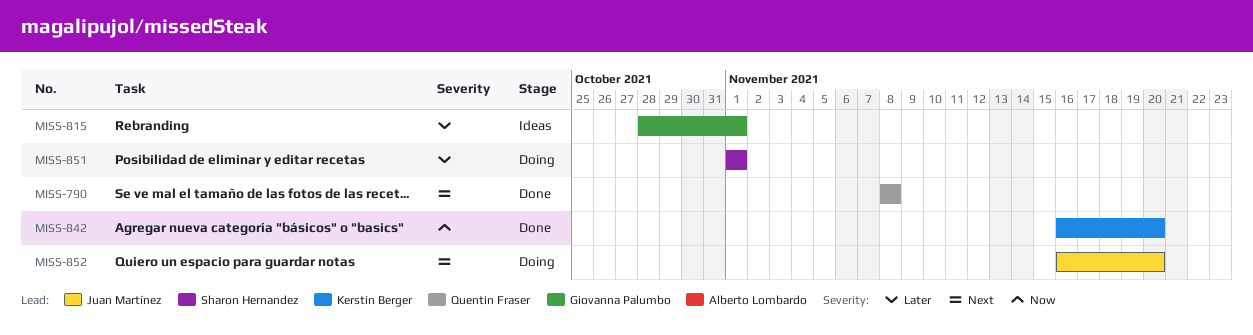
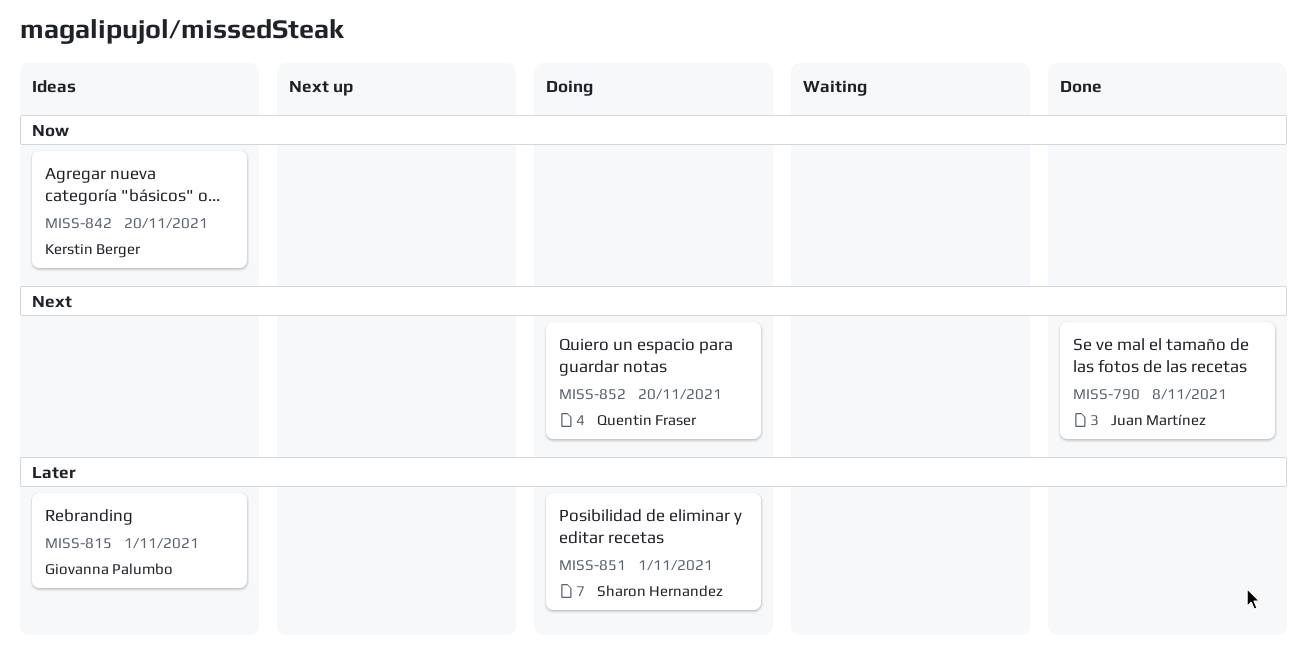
MISS-790, owner: Quentin Fraser -> Juan Martínez
MISS-842, status: Done -> Ideas
MISS-852, owner: Juan Martínez -> Quentin Fraser

